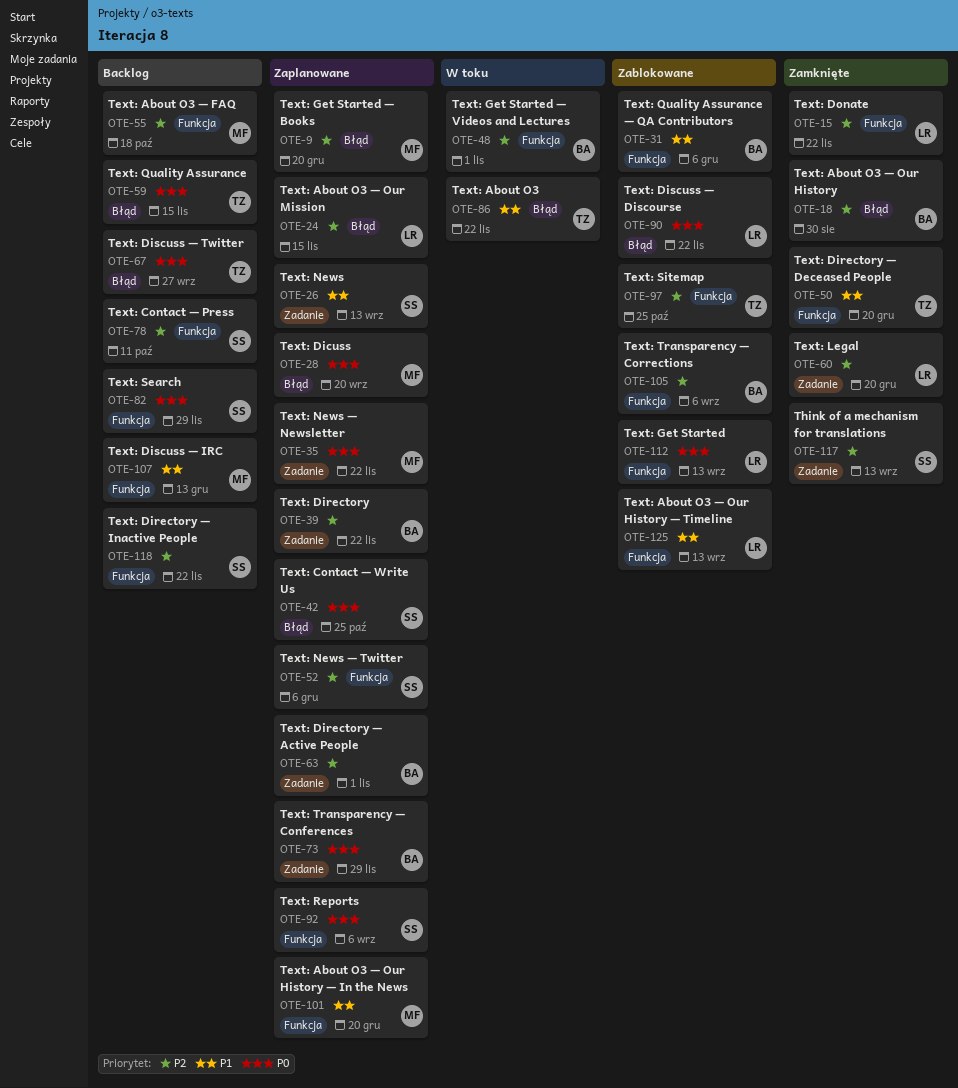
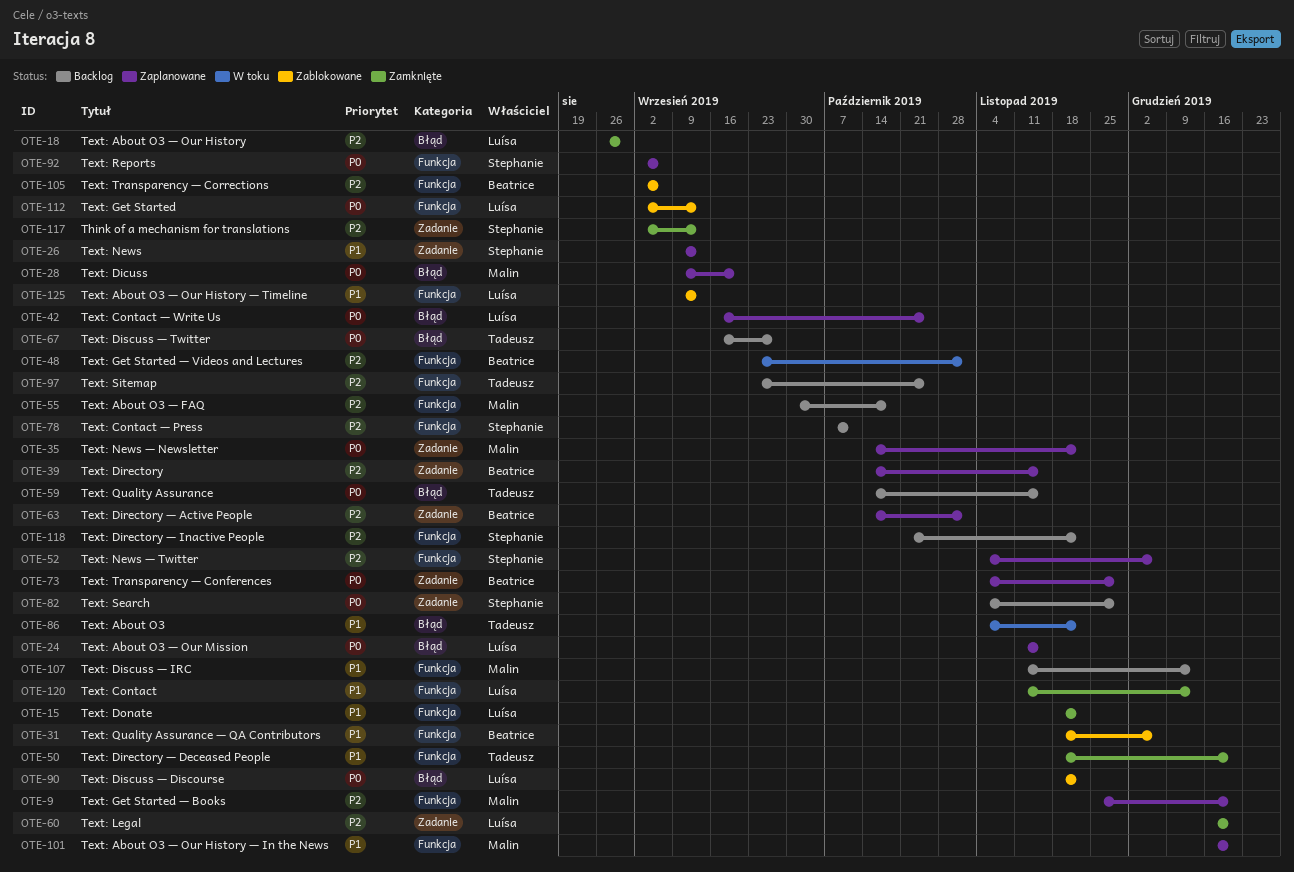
OTE-9, label: Błąd -> Funkcja
OTE-15, priority: P2 -> P1
OTE-18, owner: Beatrice -> Luísa
OTE-24, priority: P2 -> P0
OTE-39, due: Nov 22 -> Nov 15
OTE-42, owner: Stephanie -> Luísa
OTE-82, label: Funkcja -> Zadanie
OTE-97, status: Zablokowane -> Backlog
OTE-120: none -> present

